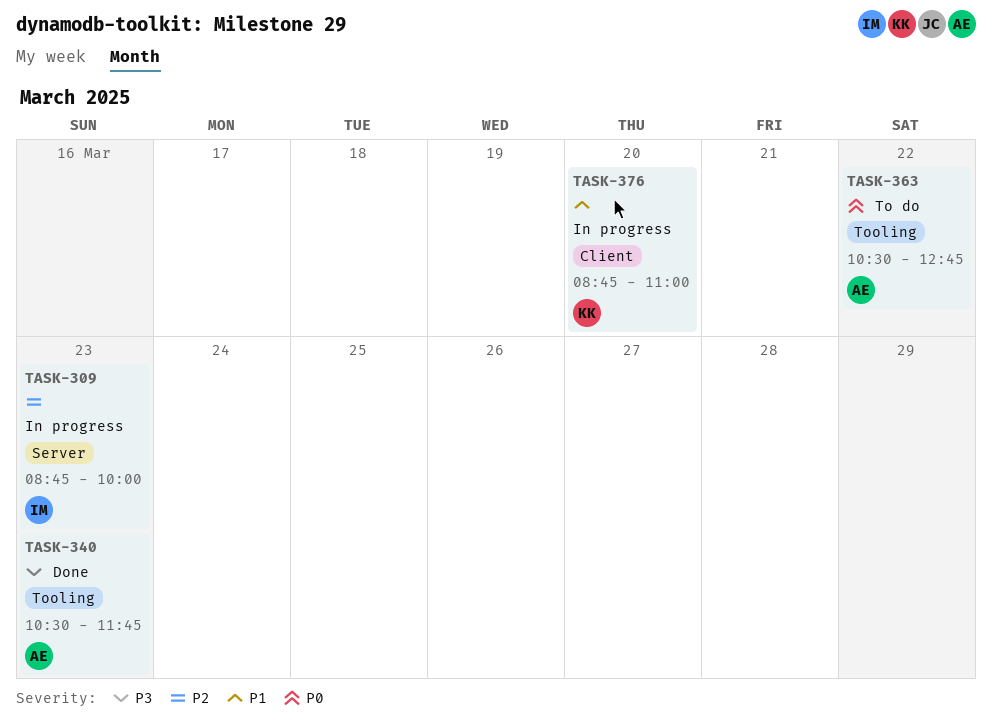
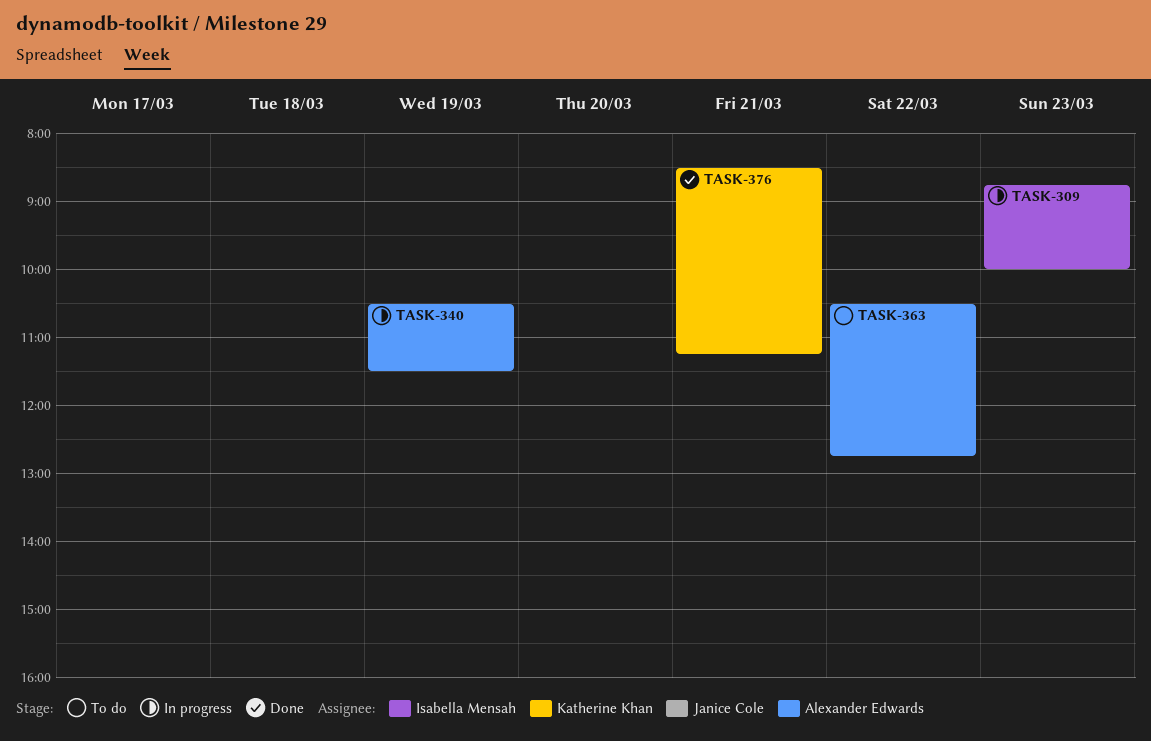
TASK-340, status: Done -> In progress
TASK-340, day: Mar 23 -> Mar 19
TASK-340, ends: 11:45 -> 11:30
TASK-376, status: In progress -> Done
TASK-376, day: Mar 20 -> Mar 21
TASK-376, begins: 08:45 -> 08:30
TASK-376, ends: 11:00 -> 11:15

